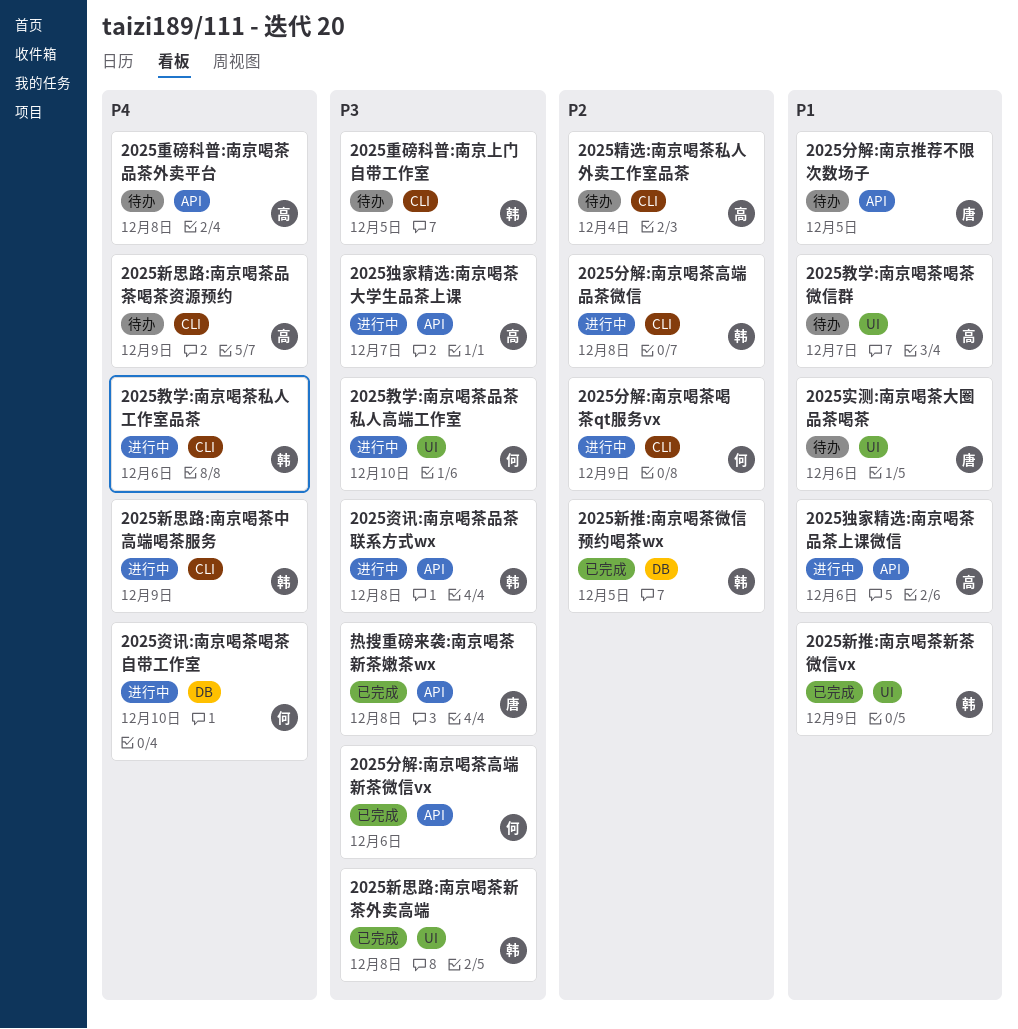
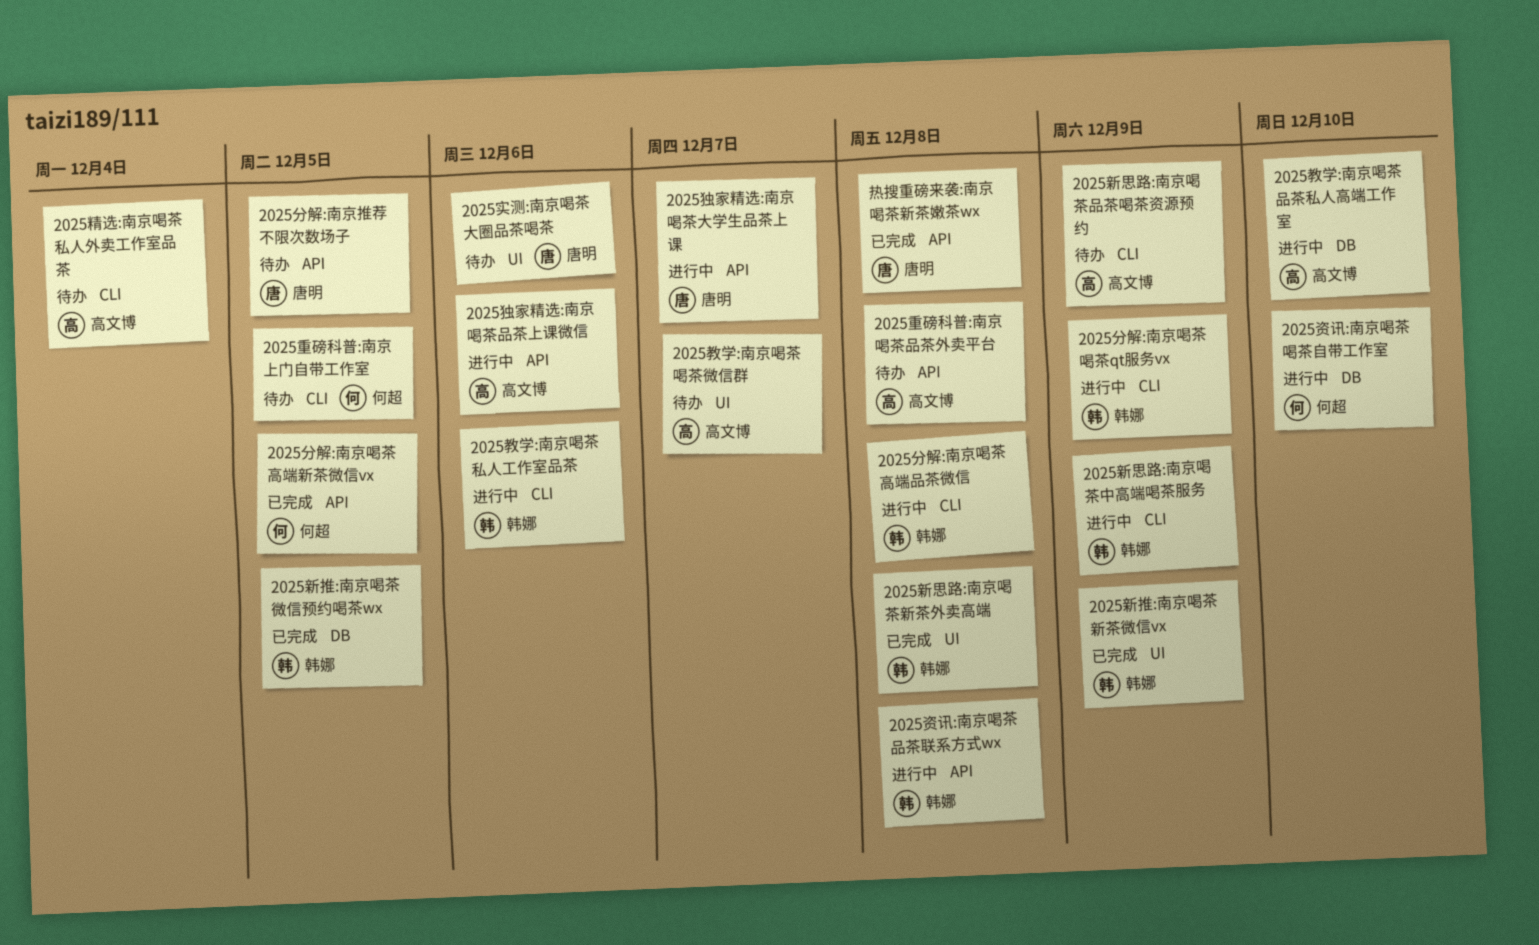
2025分解:南京喝茶喝茶qt服务vx, owner: 何超 -> 韩娜
2025分解:南京喝茶高端新茶微信vx, due: Dec 6 -> Dec 5
2025教学:南京喝茶品茶私人高端工作室, owner: 何超 -> 高文博
2025教学:南京喝茶品茶私人高端工作室, label: UI -> DB
2025独家精选:南京喝茶大学生品茶上课, owner: 高文博 -> 唐明
2025重磅科普:南京上门自带工作室, owner: 韩娜 -> 何超

